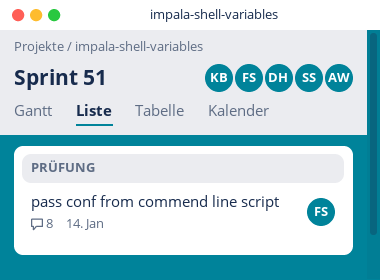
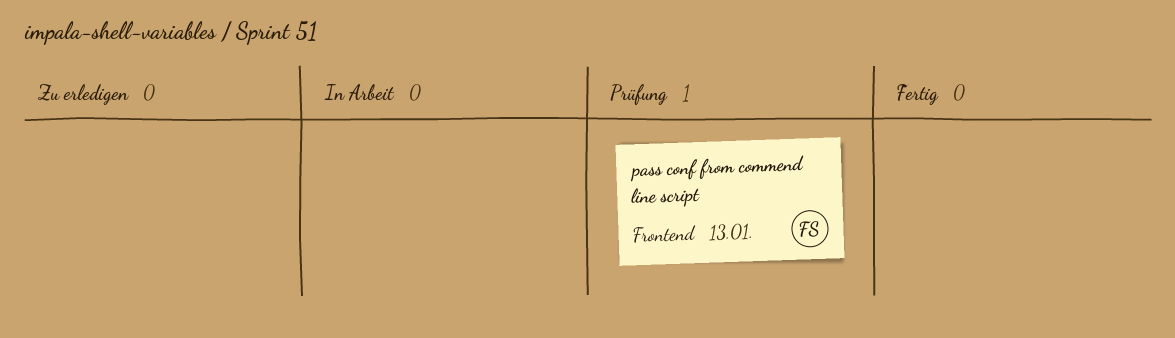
pass conf from commend line script, due: Jan 14 -> Jan 13

